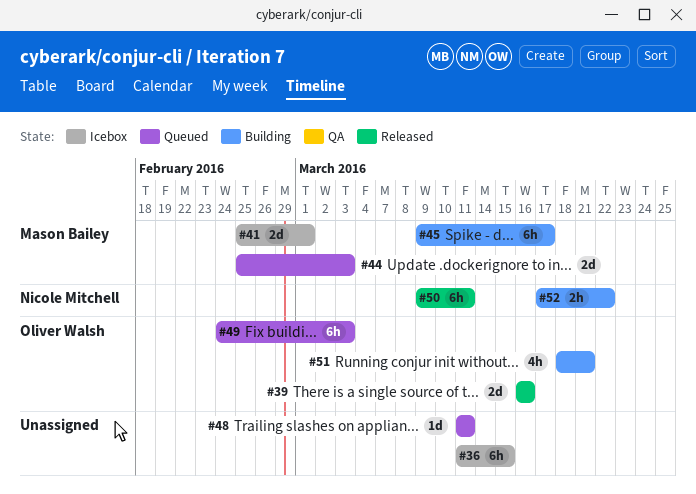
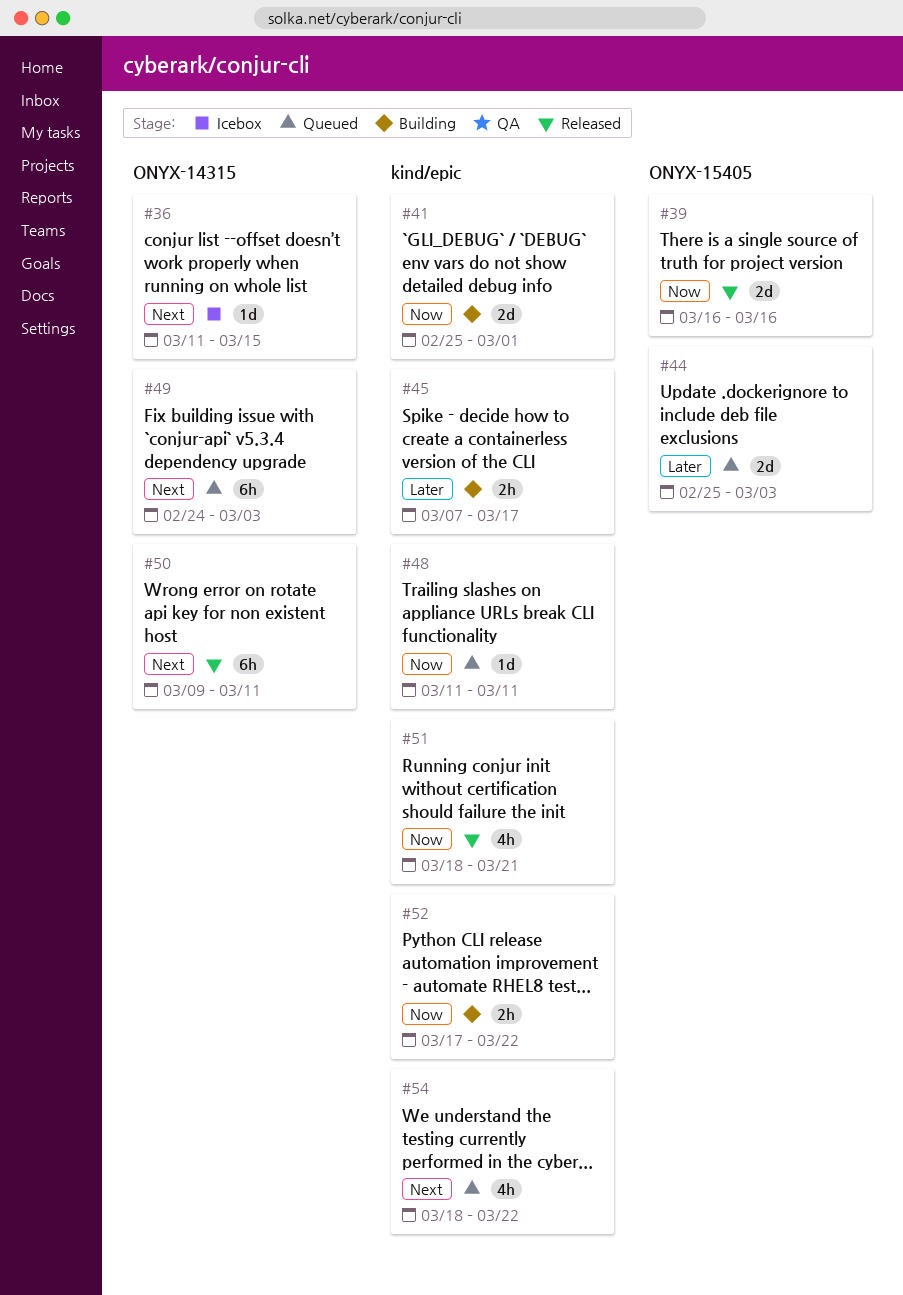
#36, estimate: 6h -> 1d
#41, status: Icebox -> Building
#45, estimate: 6h -> 2h
#45, start: Mar 9 -> Mar 7
#51, status: Building -> Released
#54: none -> present

